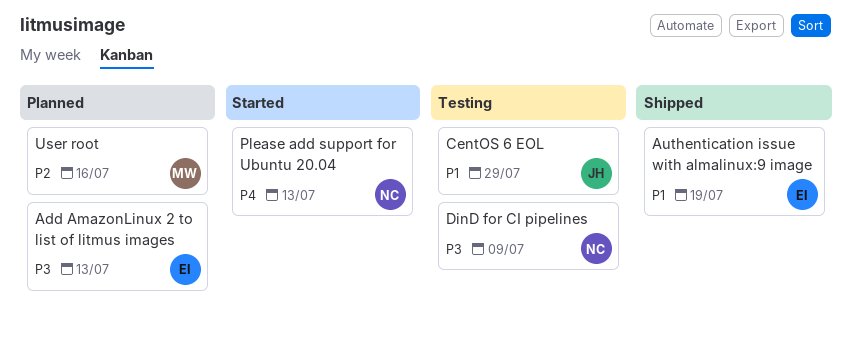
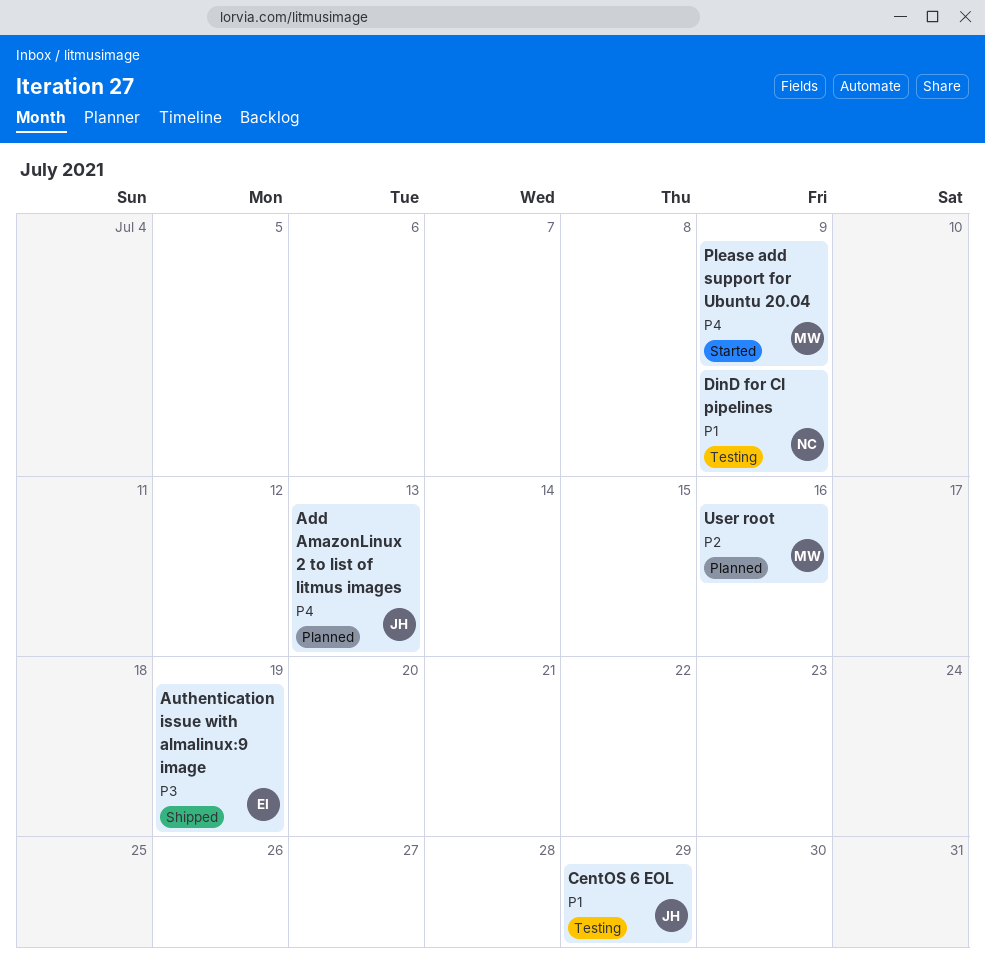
Add AmazonLinux 2 to list of litmus images, owner: EI -> JH
Add AmazonLinux 2 to list of litmus images, priority: P3 -> P4
Authentication issue with almalinux:9 image, priority: P1 -> P3
DinD for CI pipelines, priority: P3 -> P1
Please add support for Ubuntu 20.04, owner: NC -> MW
Please add support for Ubuntu 20.04, due: Jul 13 -> Jul 9

